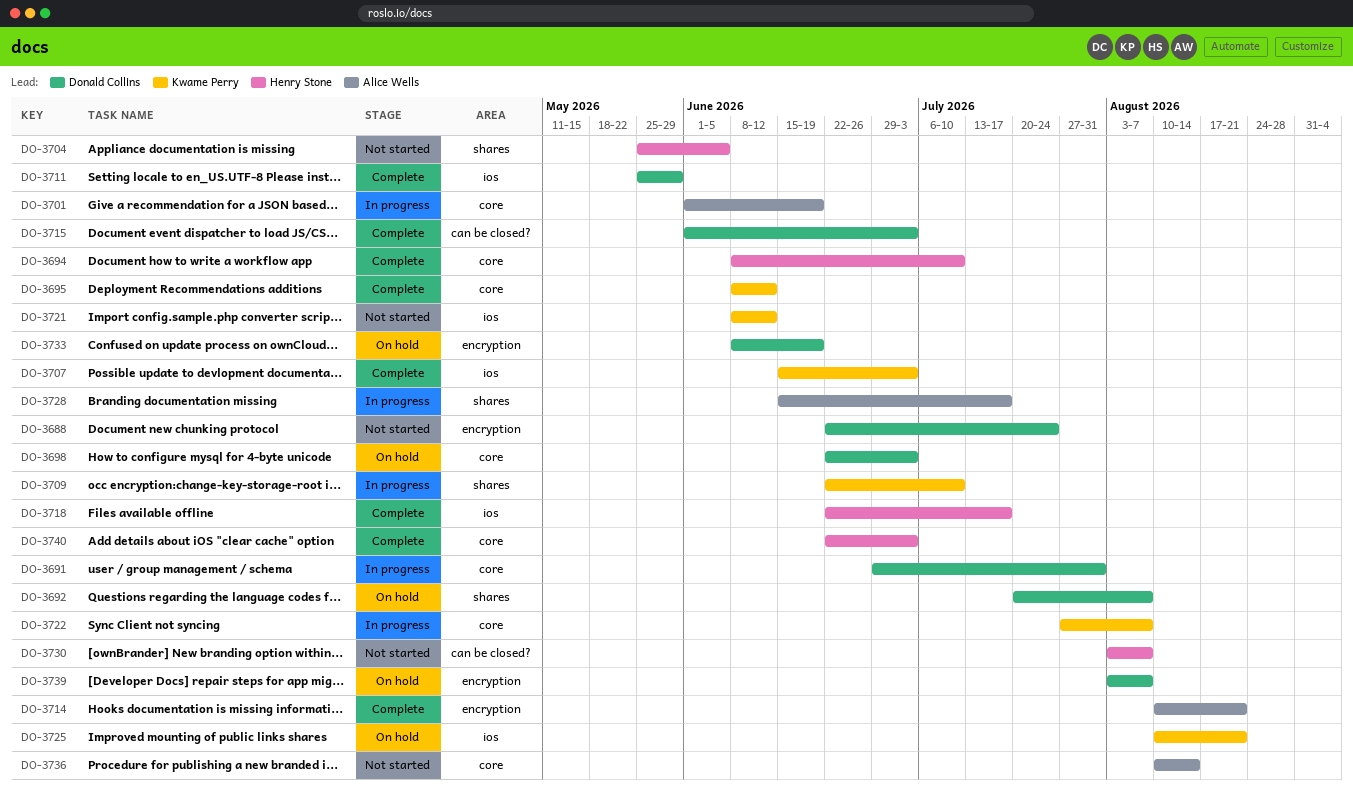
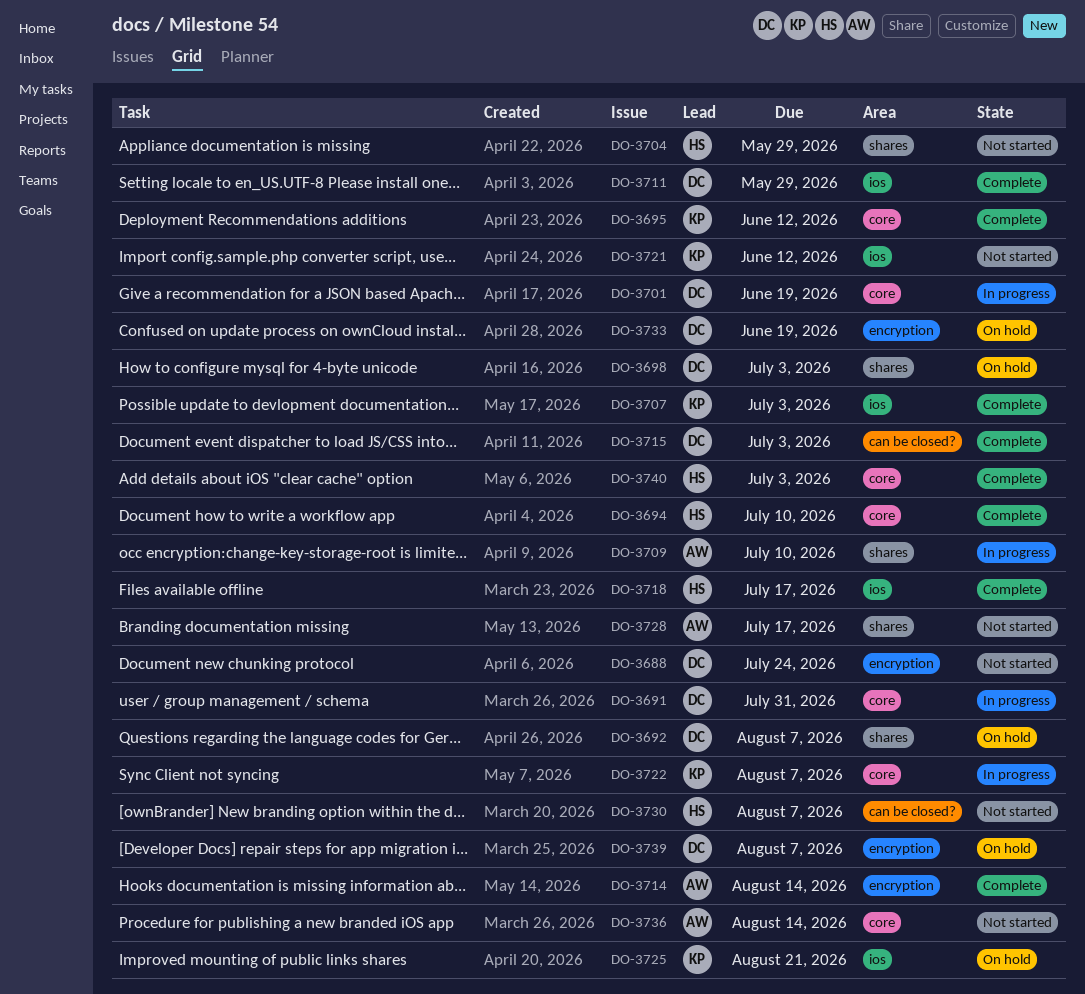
DO-3698, label: core -> shares
DO-3701, owner: Alice Wells -> Donald Collins
DO-3704, due: Jun 5 -> May 29
DO-3709, owner: Kwame Perry -> Alice Wells
DO-3714, due: Aug 21 -> Aug 14
DO-3728, status: In progress -> Not started

